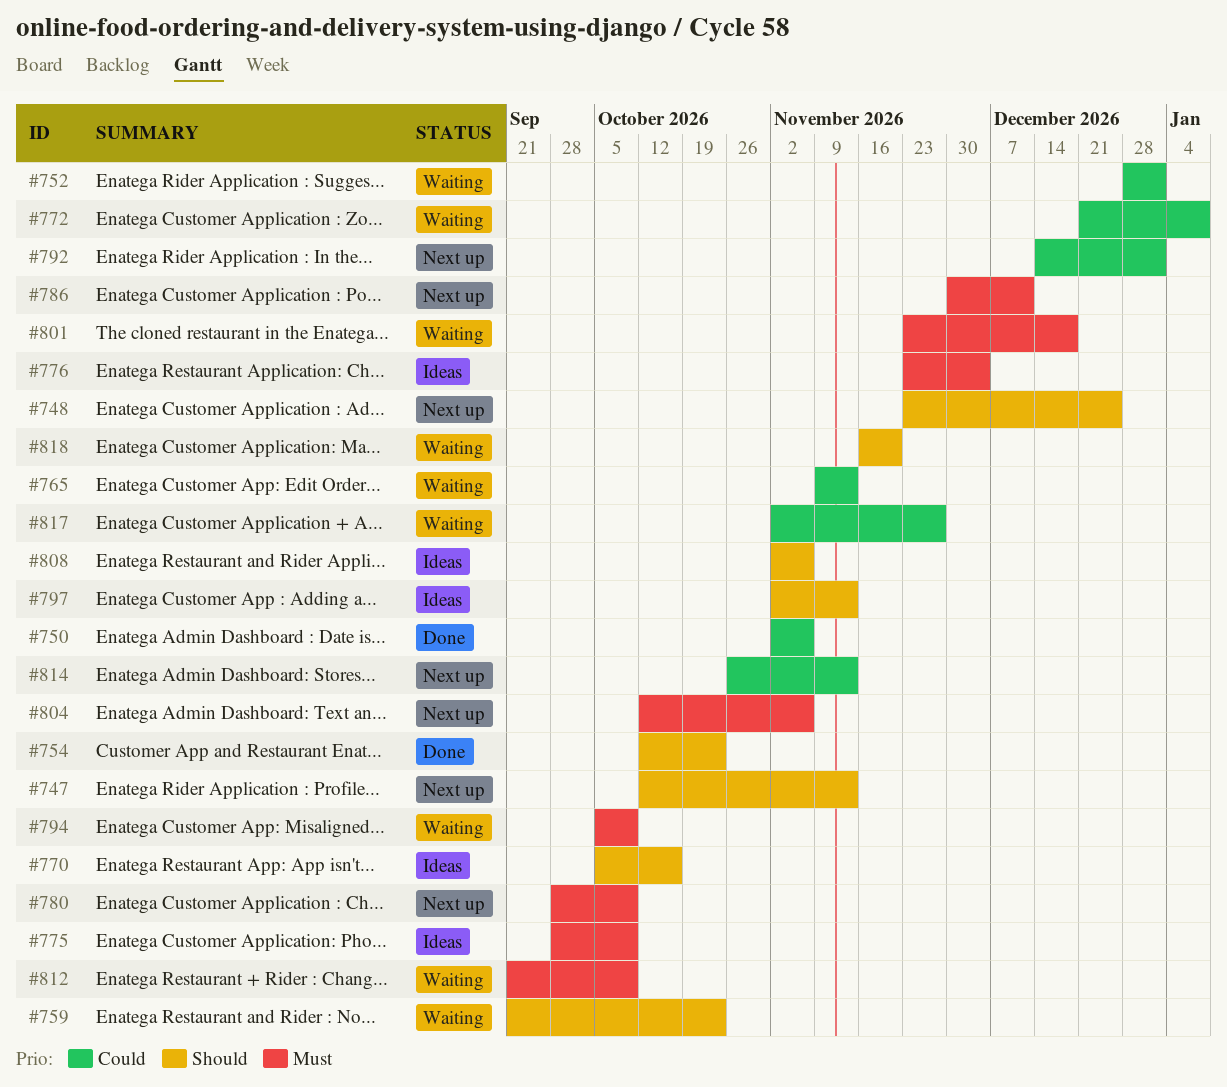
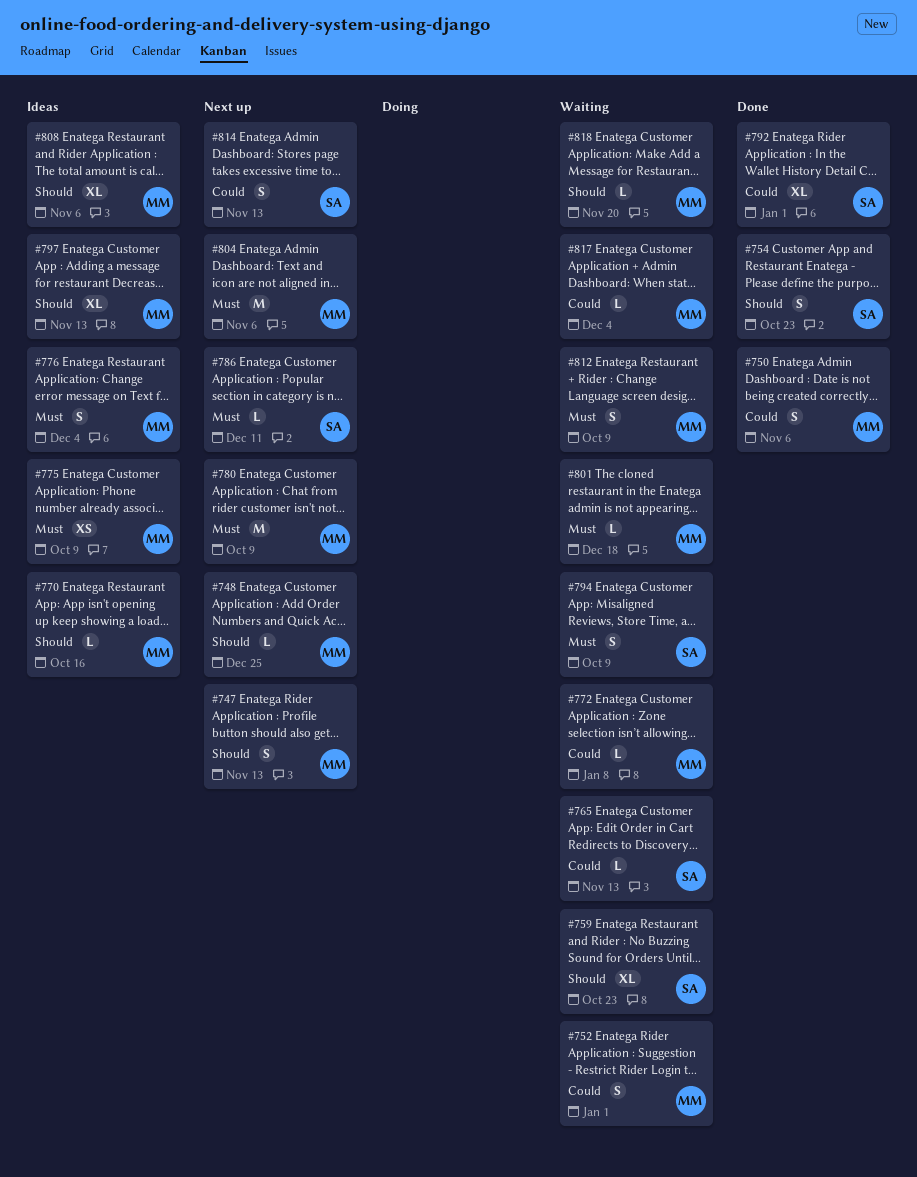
#792, status: Next up -> Done
#817, due: Nov 27 -> Dec 4

